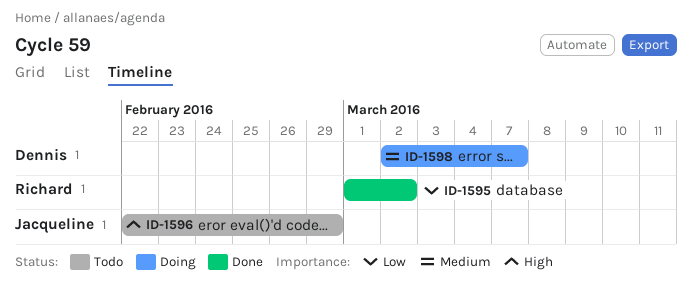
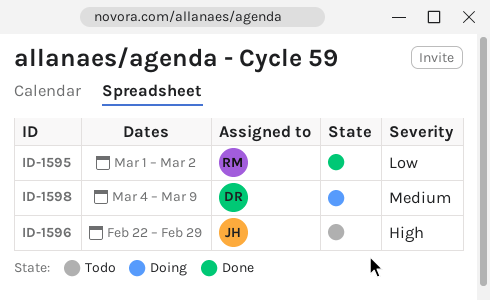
ID-1598, start: Mar 2 -> Mar 4
ID-1598, due: Mar 7 -> Mar 9

